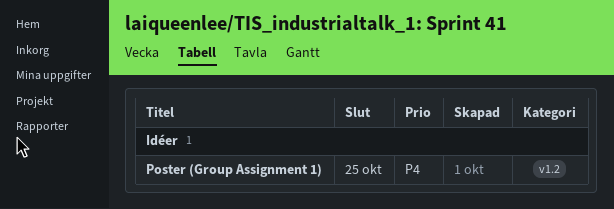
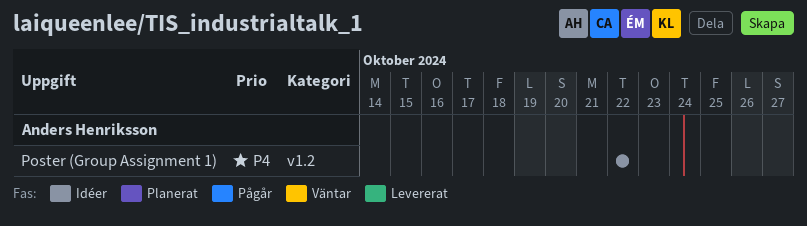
Poster (Group Assignment 1), due: Oct 25 -> Oct 22

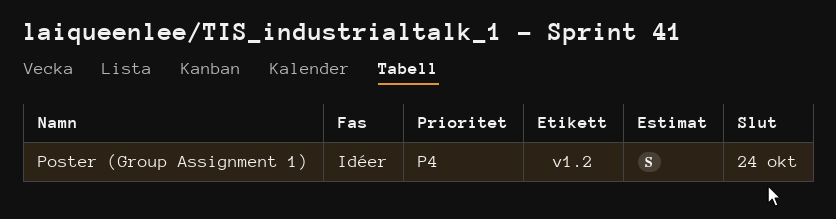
Poster (Group Assignment 1), due: Oct 22 -> Oct 24

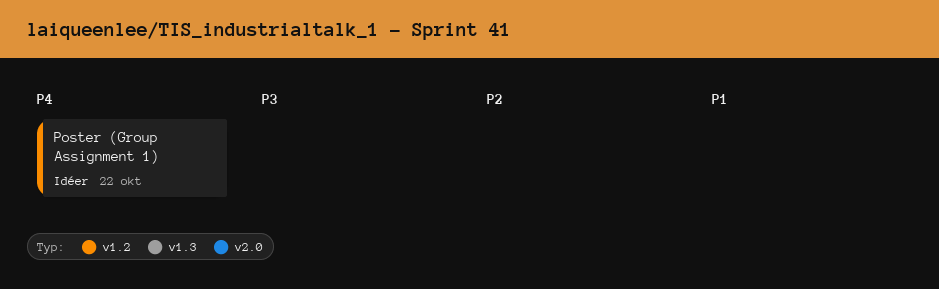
Poster (Group Assignment 1), due: Oct 24 -> Oct 22

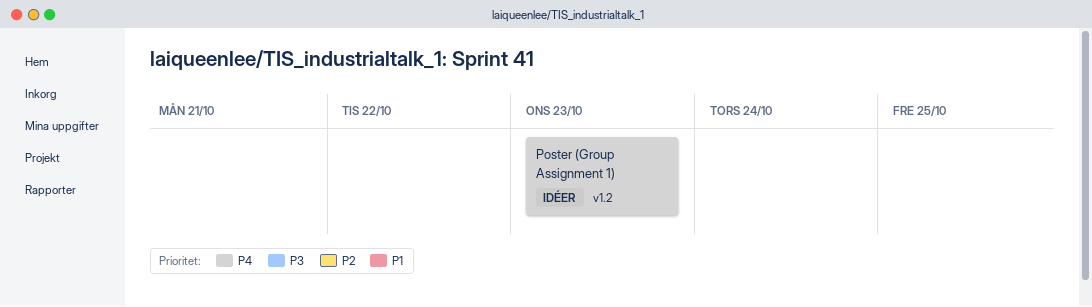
Poster (Group Assignment 1), due: Oct 22 -> Oct 23

